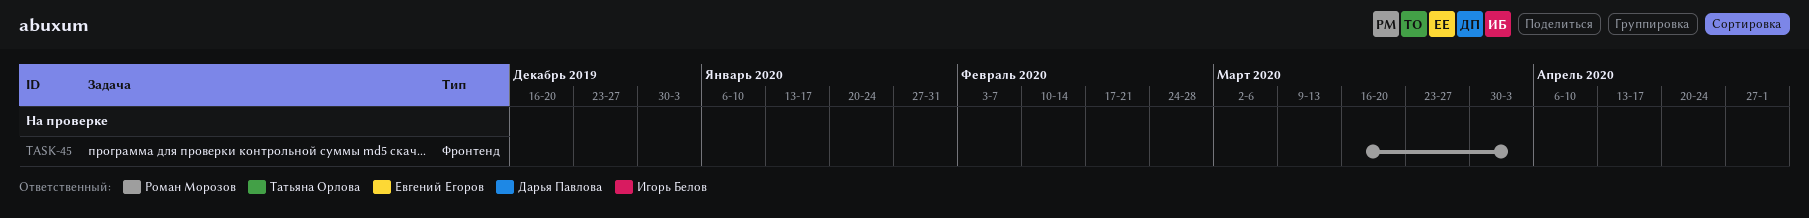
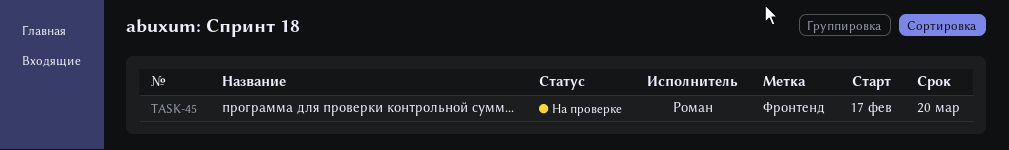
TASK-45, start: Mar 16 -> Feb 17
TASK-45, due: Apr 3 -> Mar 20

